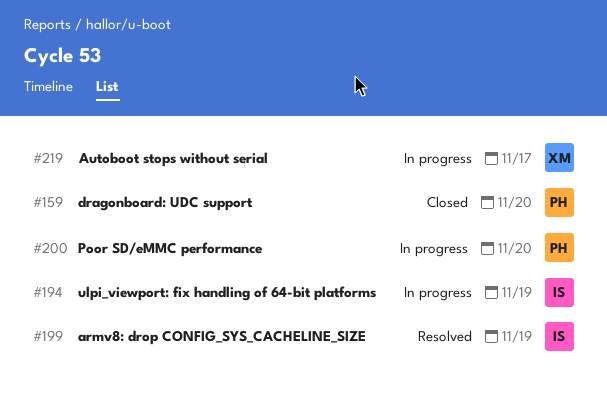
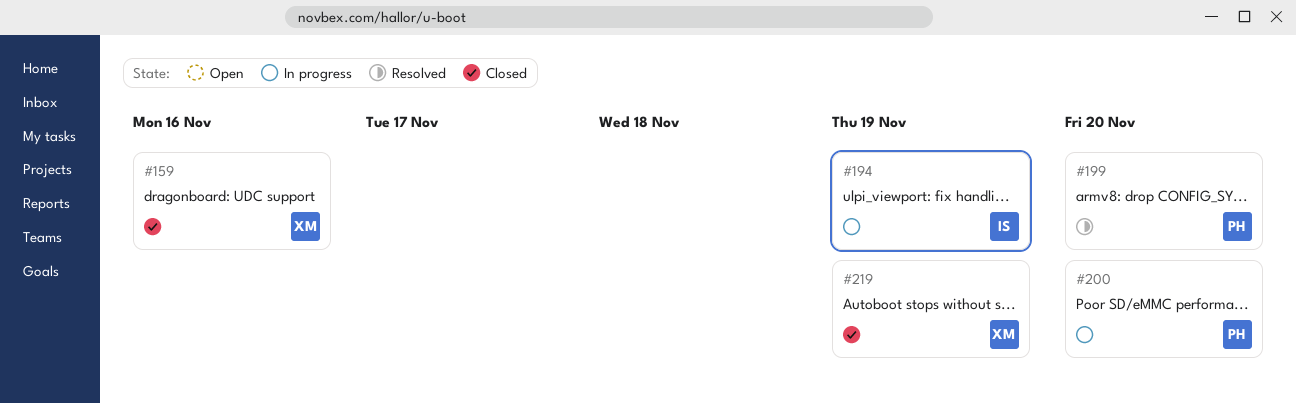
#159, owner: PH -> XM
#159, due: Nov 20 -> Nov 16
#199, owner: IS -> PH
#199, due: Nov 19 -> Nov 20
#219, status: In progress -> Closed
#219, due: Nov 17 -> Nov 19

